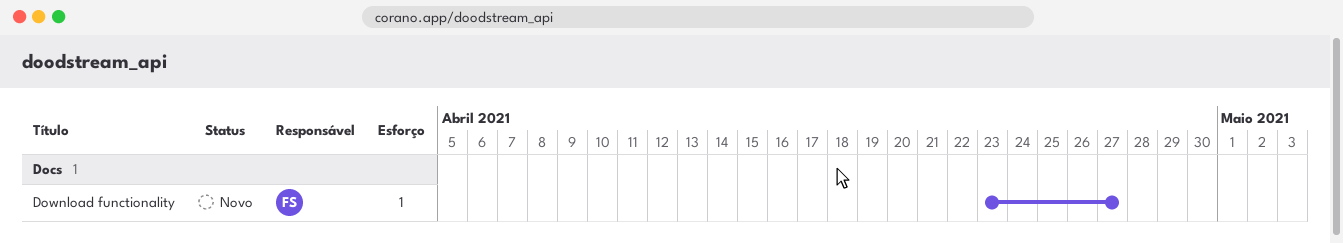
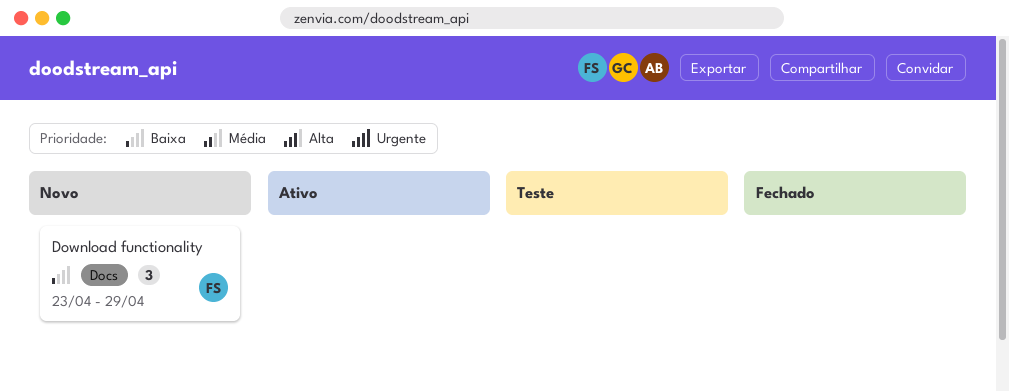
Download functionality, estimate: 1 -> 3
Download functionality, due: Apr 27 -> Apr 29

